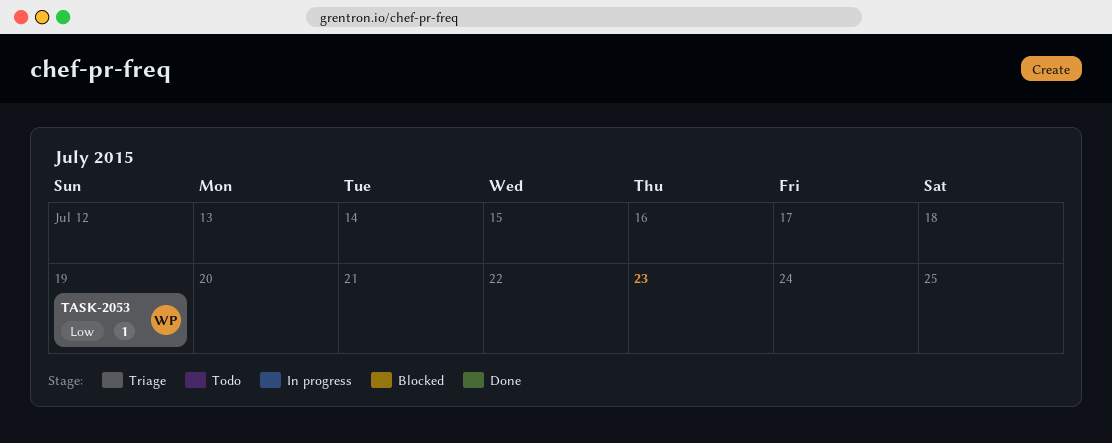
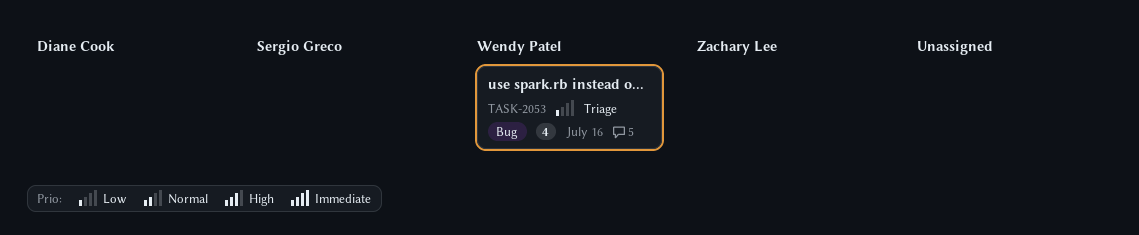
TASK-2053, estimate: 1 -> 4
TASK-2053, due: Jul 19 -> Jul 16

